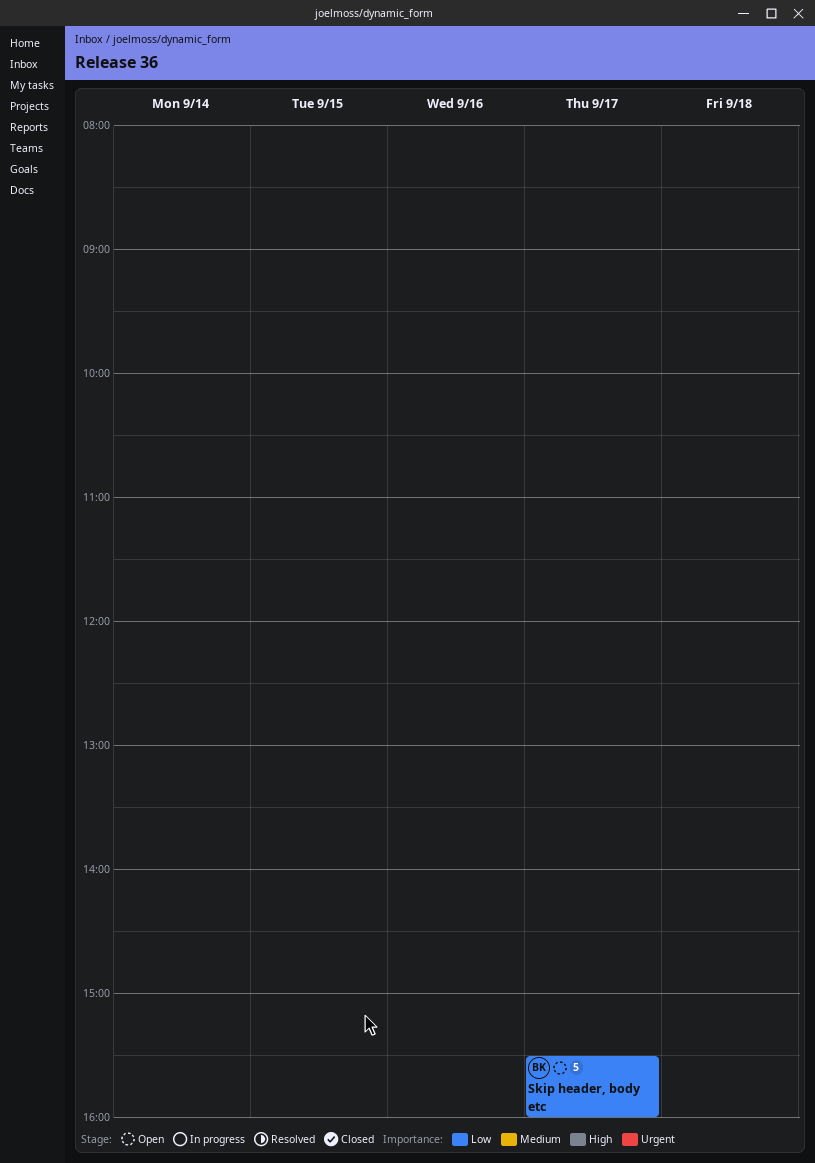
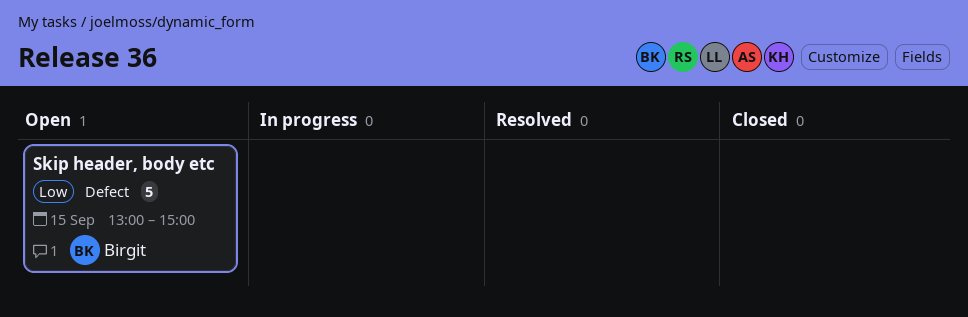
Skip header, body etc, day: Sep 17 -> Sep 15
Skip header, body etc, begins: 15:30 -> 13:00
Skip header, body etc, ends: 16:00 -> 15:00

